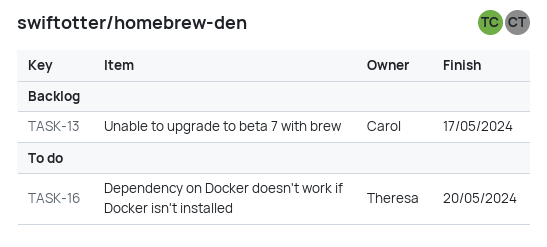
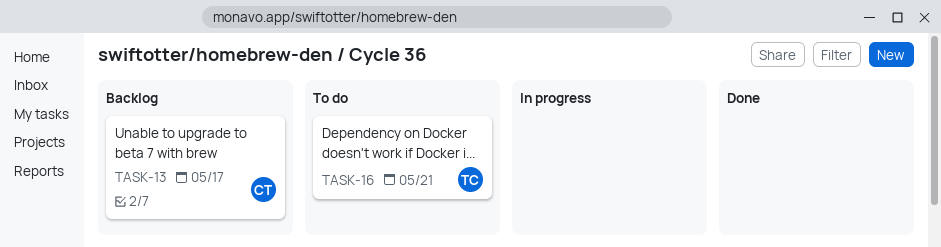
TASK-16, due: May 20 -> May 21

